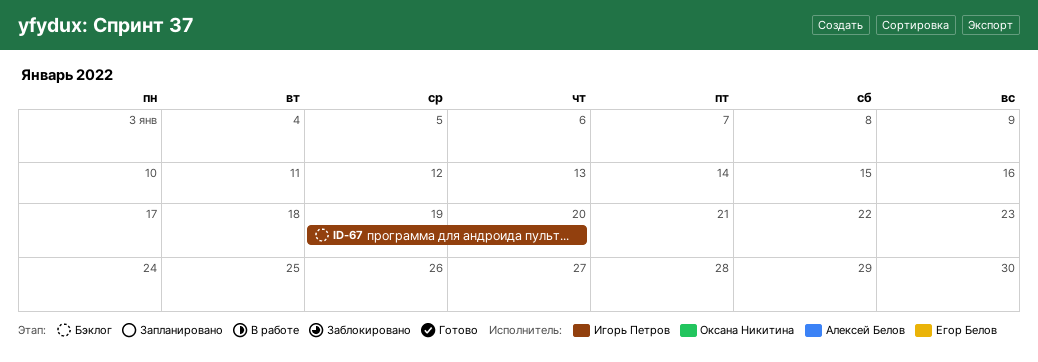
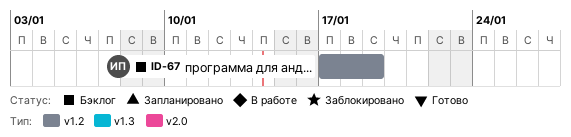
ID-67, start: Jan 19 -> Jan 17
ID-67, due: Jan 20 -> Jan 19

